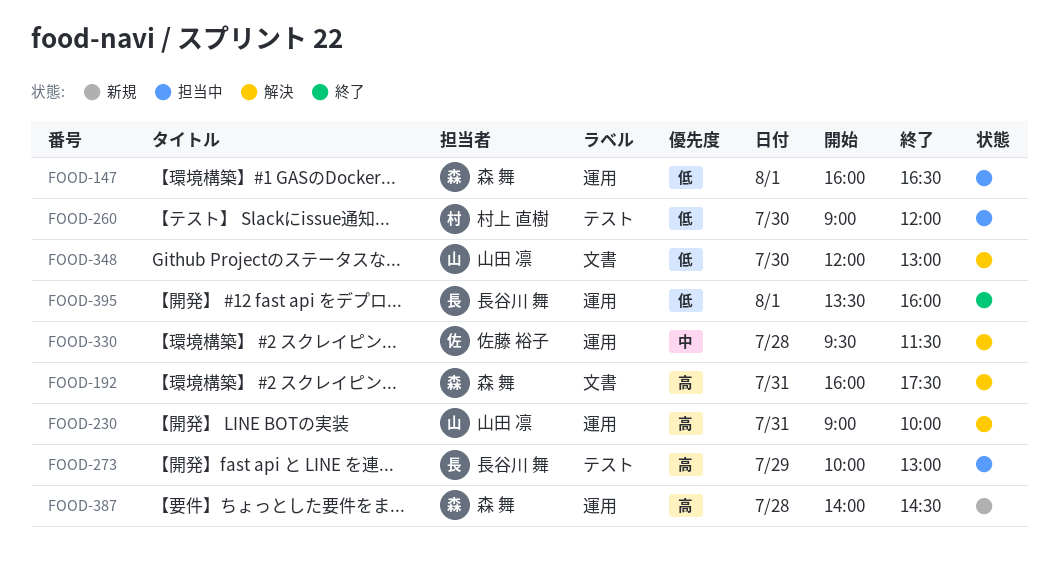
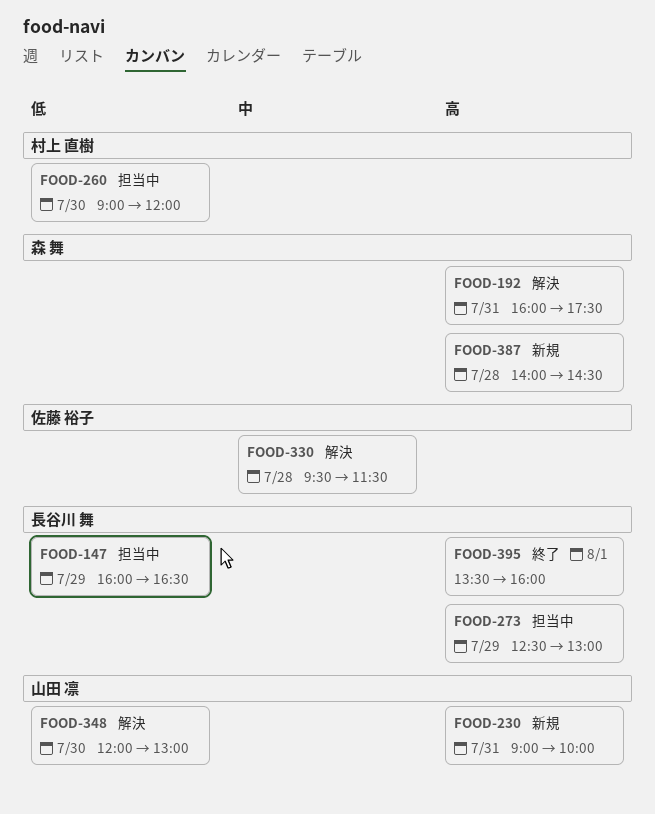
FOOD-147, owner: 森 舞 -> 長谷川 舞
FOOD-147, day: Aug 1 -> Jul 29
FOOD-230, status: 解決 -> 新規
FOOD-273, begins: 10:00 -> 12:30
FOOD-395, priority: 低 -> 高

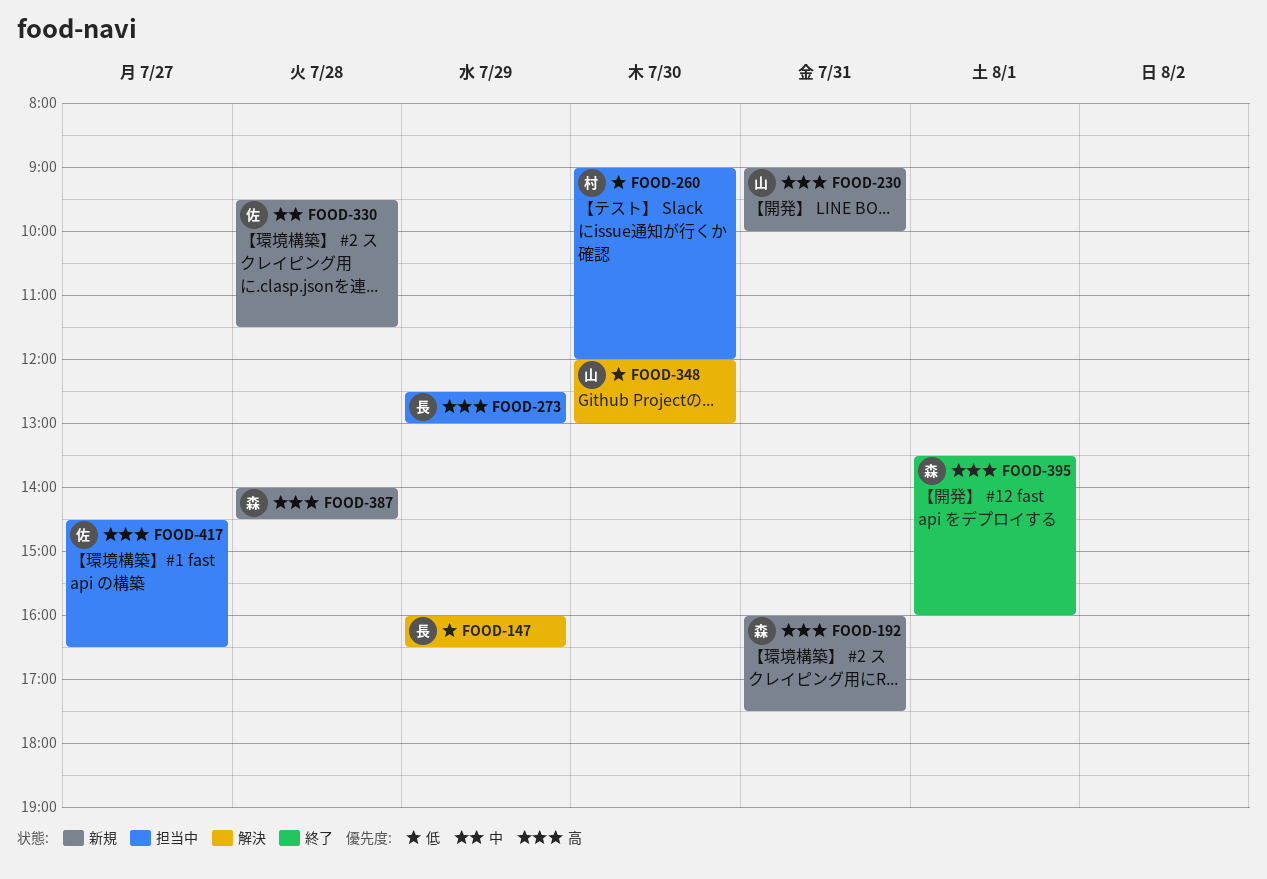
FOOD-147, status: 担当中 -> 解決
FOOD-192, status: 解決 -> 新規
FOOD-330, status: 解決 -> 新規
FOOD-395, owner: 長谷川 舞 -> 森 舞
FOOD-417: none -> present

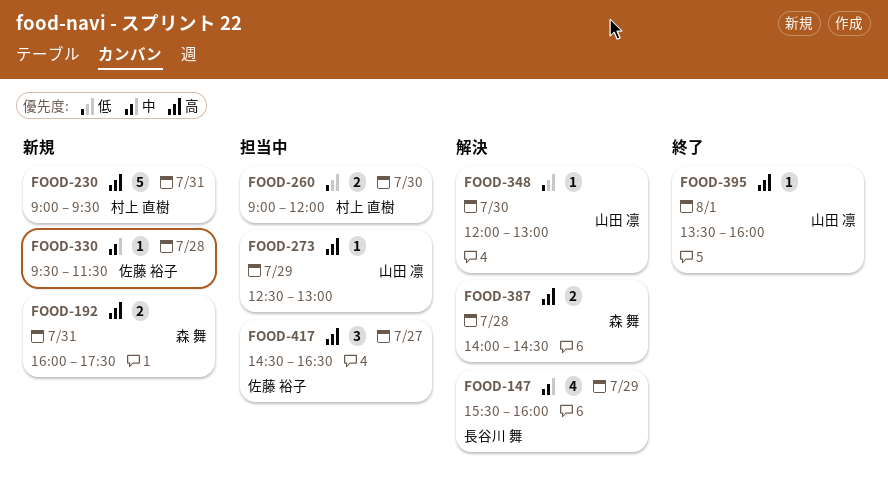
FOOD-147, priority: 低 -> 中
FOOD-147, begins: 16:00 -> 15:30
FOOD-147, ends: 16:30 -> 16:00
FOOD-230, owner: 山田 凛 -> 村上 直樹
FOOD-230, ends: 10:00 -> 09:30
FOOD-273, owner: 長谷川 舞 -> 山田 凛
FOOD-387, status: 新規 -> 解決
FOOD-395, owner: 森 舞 -> 山田 凛

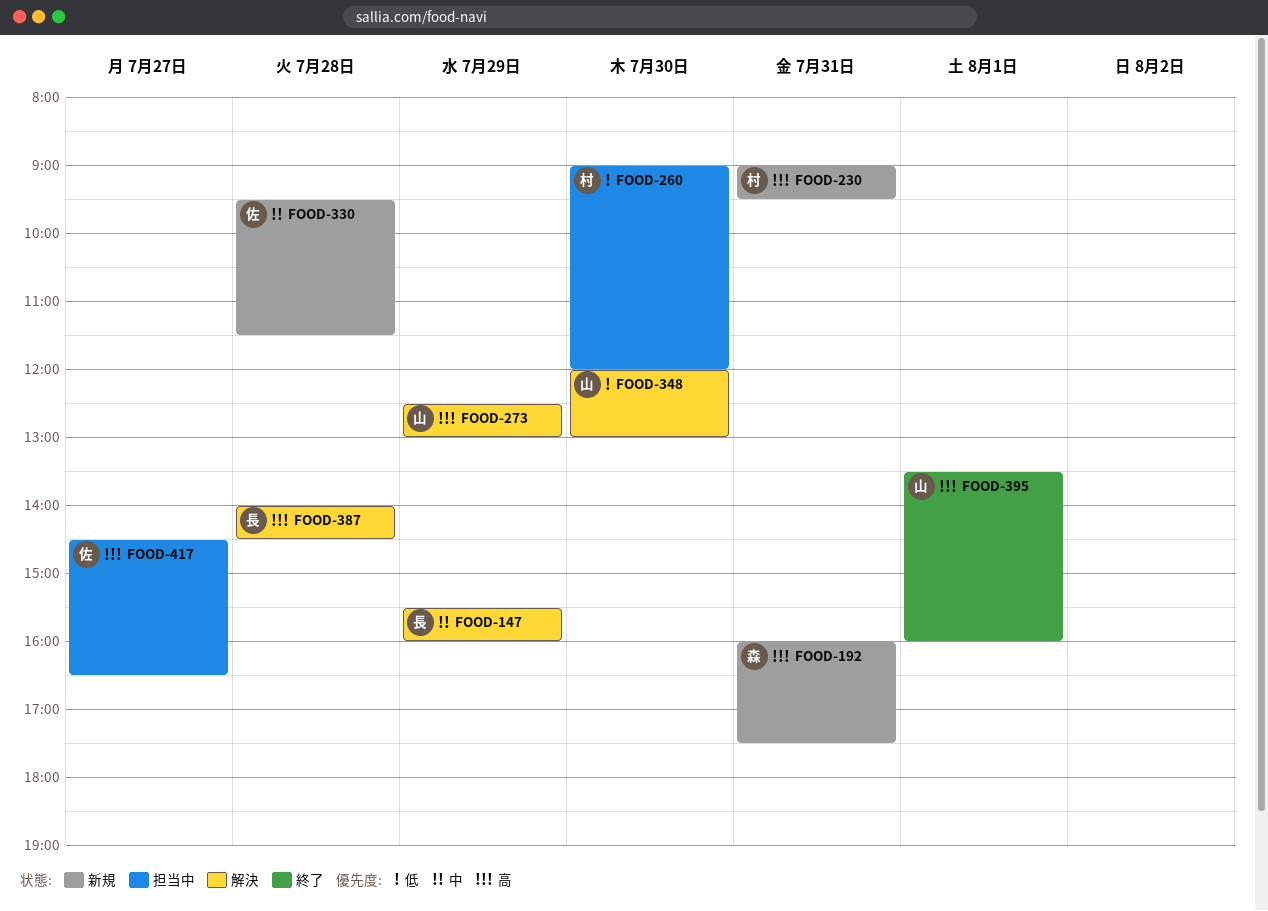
FOOD-273, status: 担当中 -> 解決
FOOD-387, owner: 森 舞 -> 長谷川 舞

